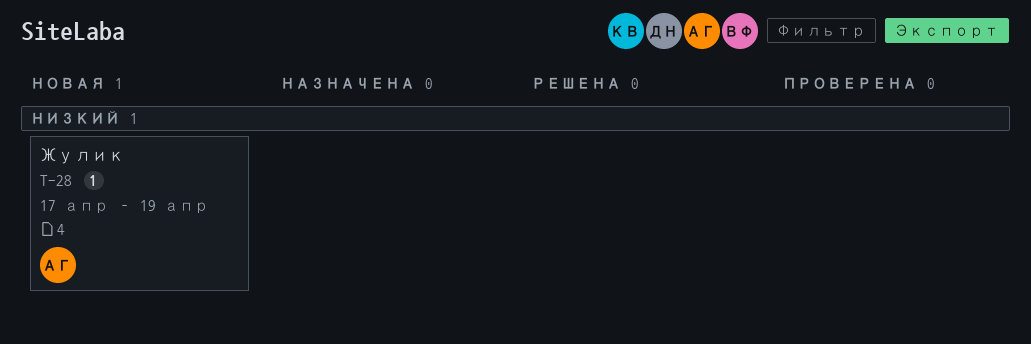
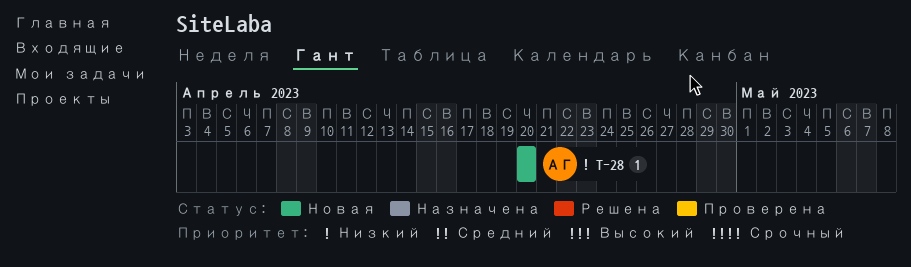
T-28, start: Apr 17 -> Apr 20
T-28, due: Apr 19 -> Apr 20

